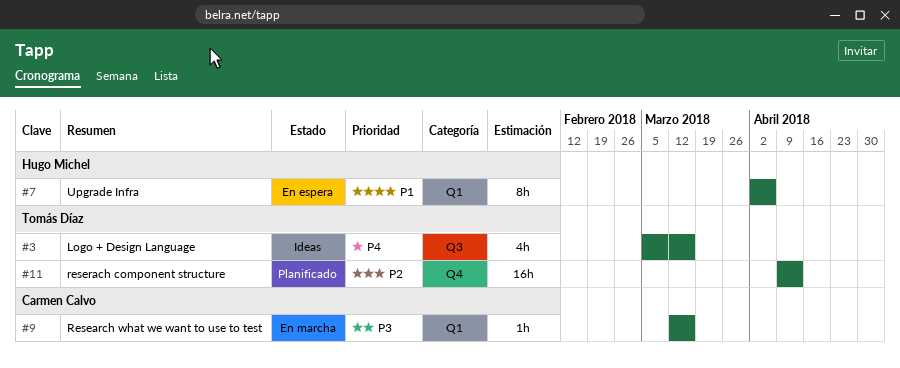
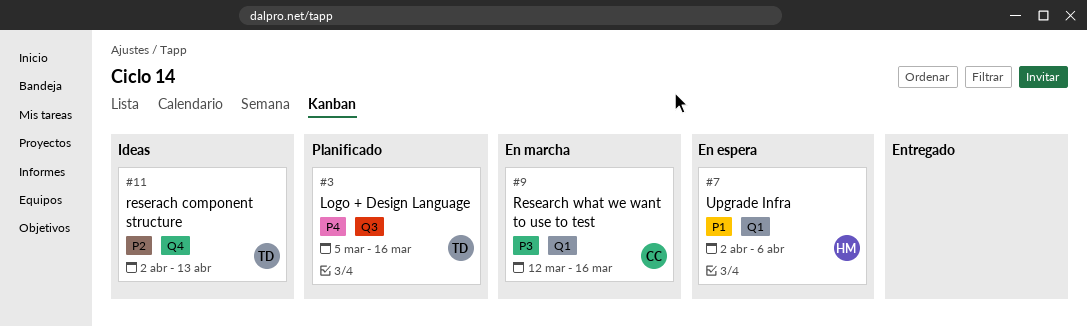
#3, status: Ideas -> Planificado
#11, status: Planificado -> Ideas
#11, start: Apr 9 -> Apr 2

